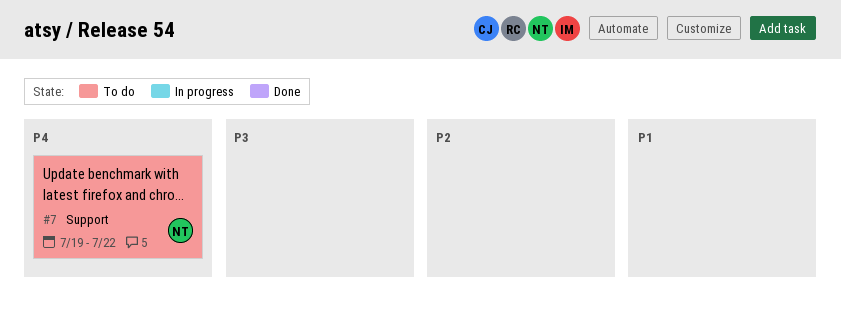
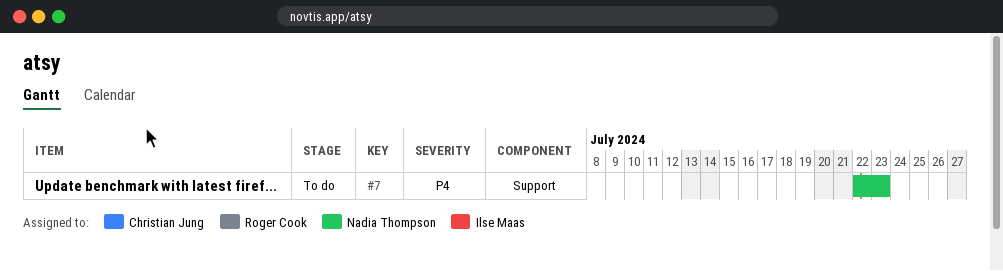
#7, start: Jul 19 -> Jul 22
#7, due: Jul 22 -> Jul 23

